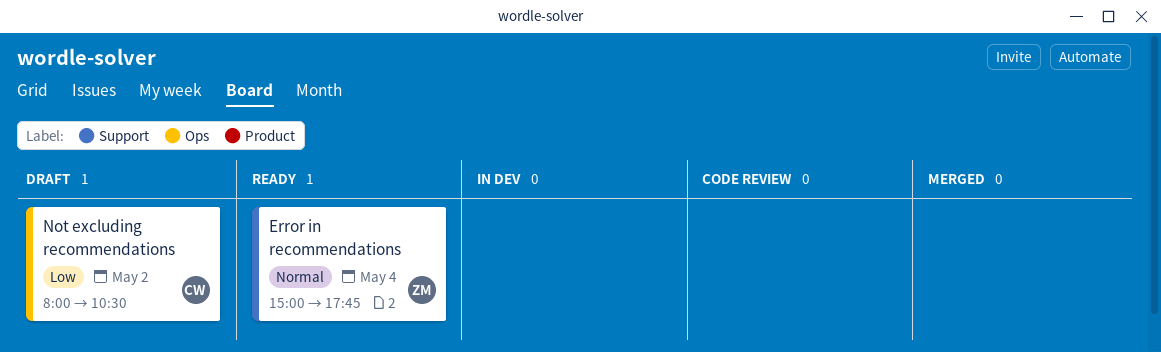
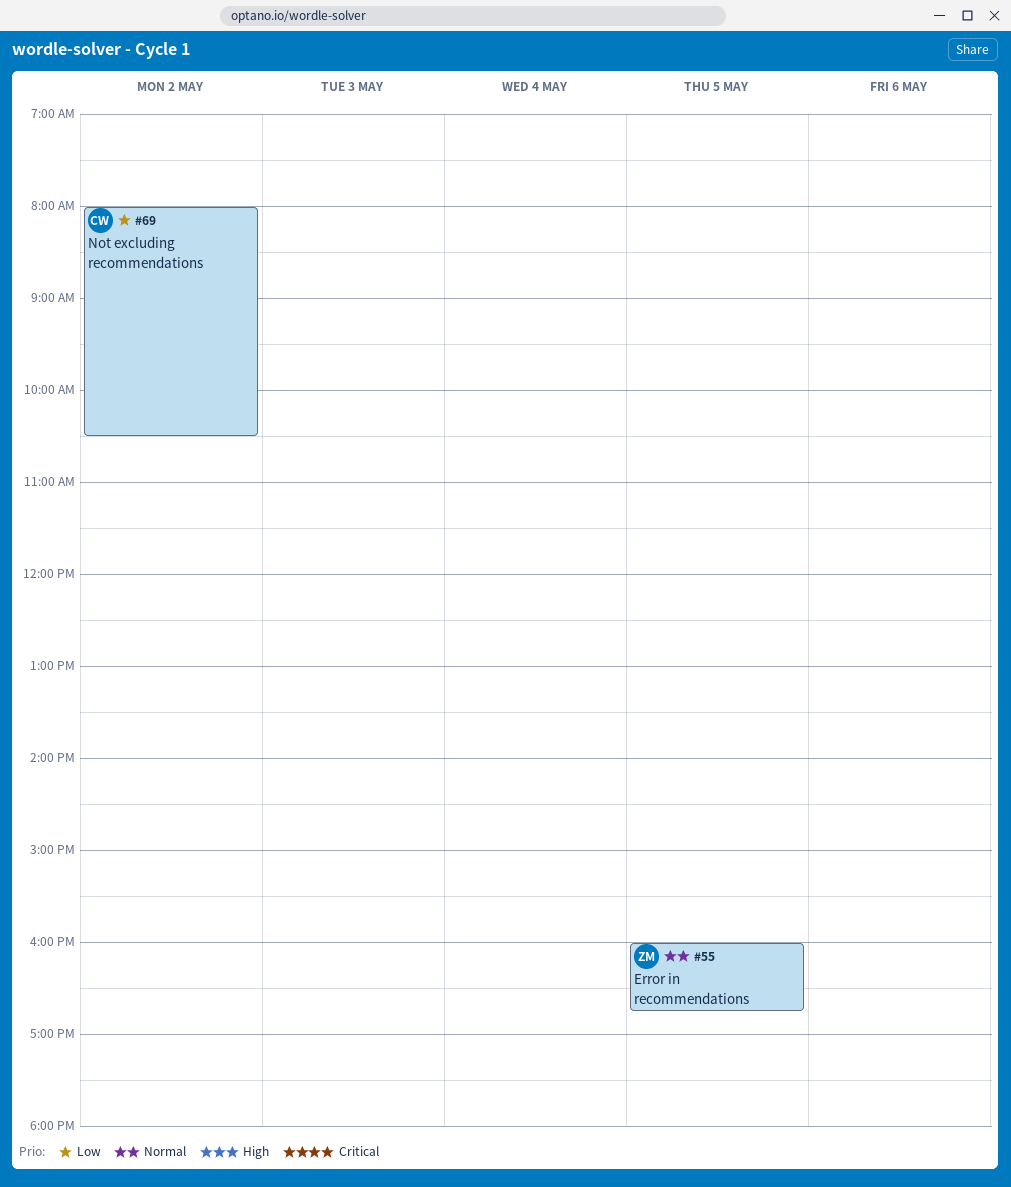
Error in recommendations, day: May 4 -> May 5
Error in recommendations, begins: 15:00 -> 16:00
Error in recommendations, ends: 17:45 -> 16:45

